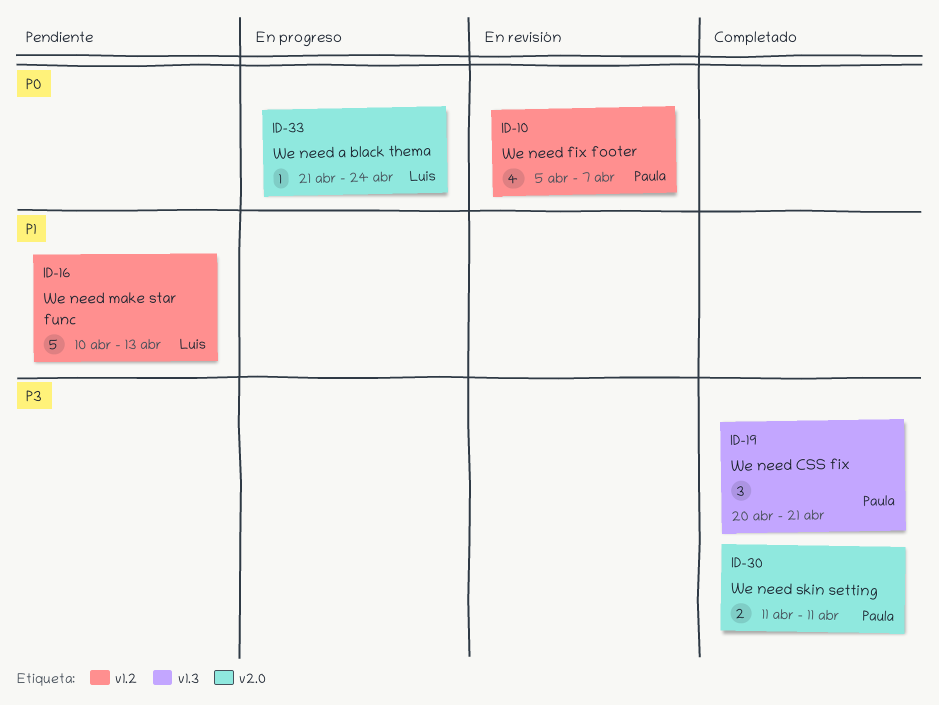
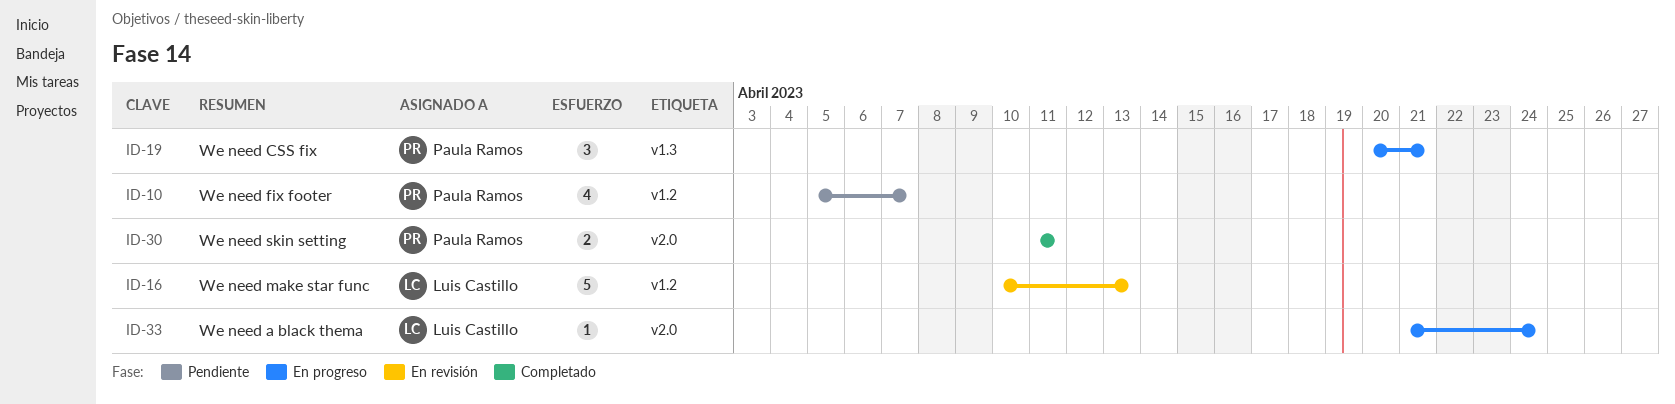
ID-10, status: En revisión -> Pendiente
ID-16, status: Pendiente -> En revisión
ID-19, status: Completado -> En progreso

